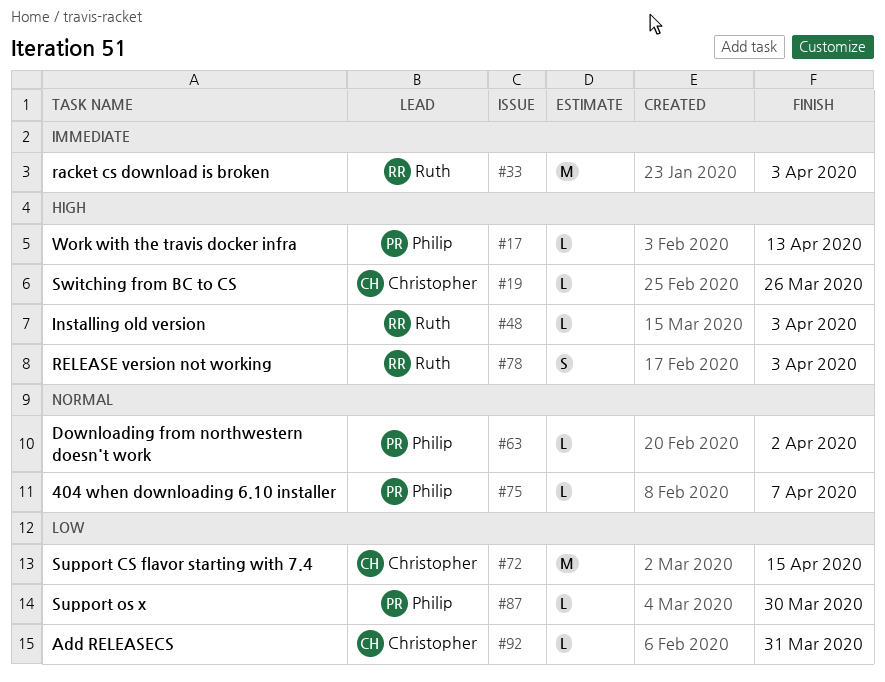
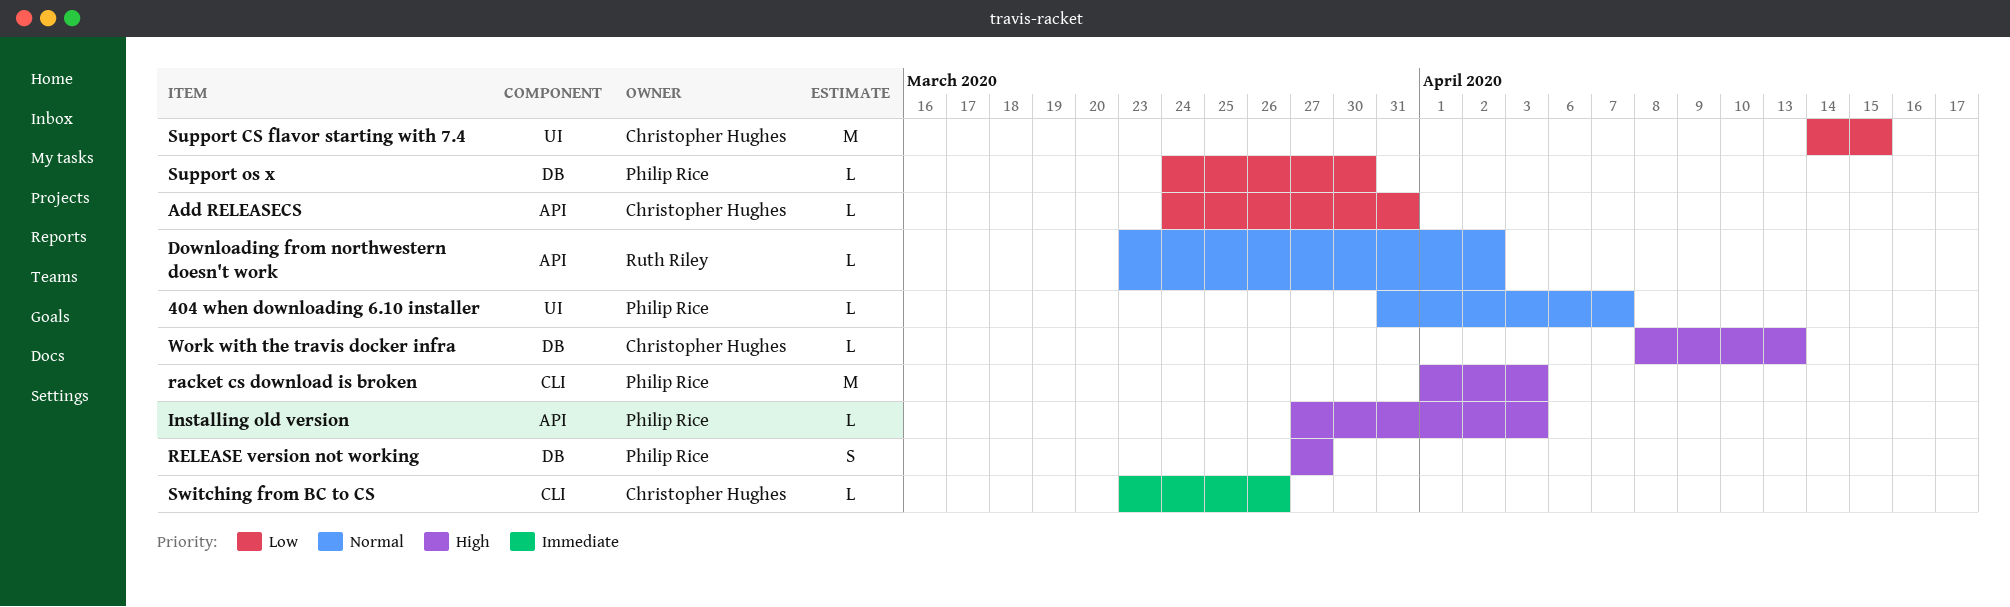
Downloading from northwestern doesn't work, owner: Philip Rice -> Ruth Riley
Installing old version, owner: Ruth Riley -> Philip Rice
racket cs download is broken, owner: Ruth Riley -> Philip Rice
racket cs download is broken, priority: Immediate -> High
RELEASE version not working, owner: Ruth Riley -> Philip Rice
RELEASE version not working, due: Apr 3 -> Mar 27
Switching from BC to CS, priority: High -> Immediate
Work with the travis docker infra, owner: Philip Rice -> Christopher Hughes

